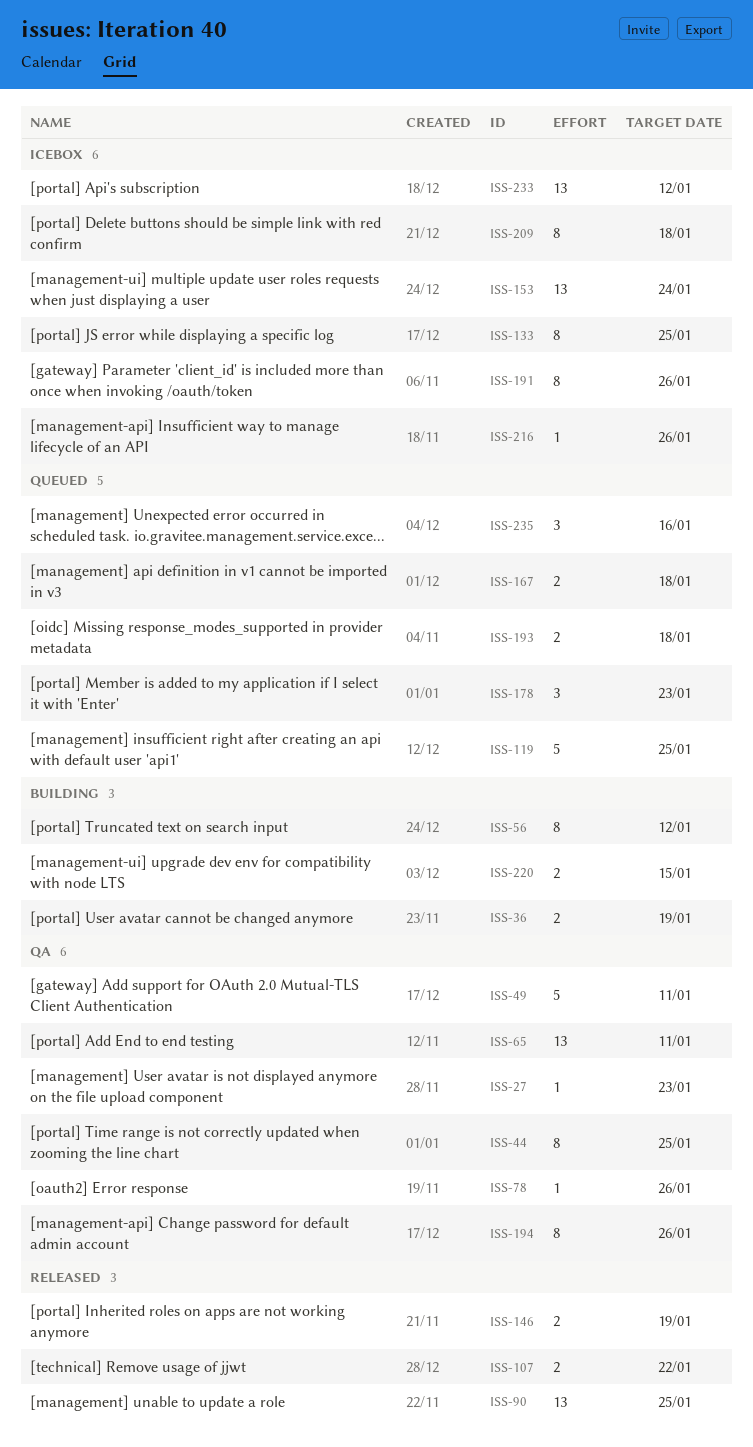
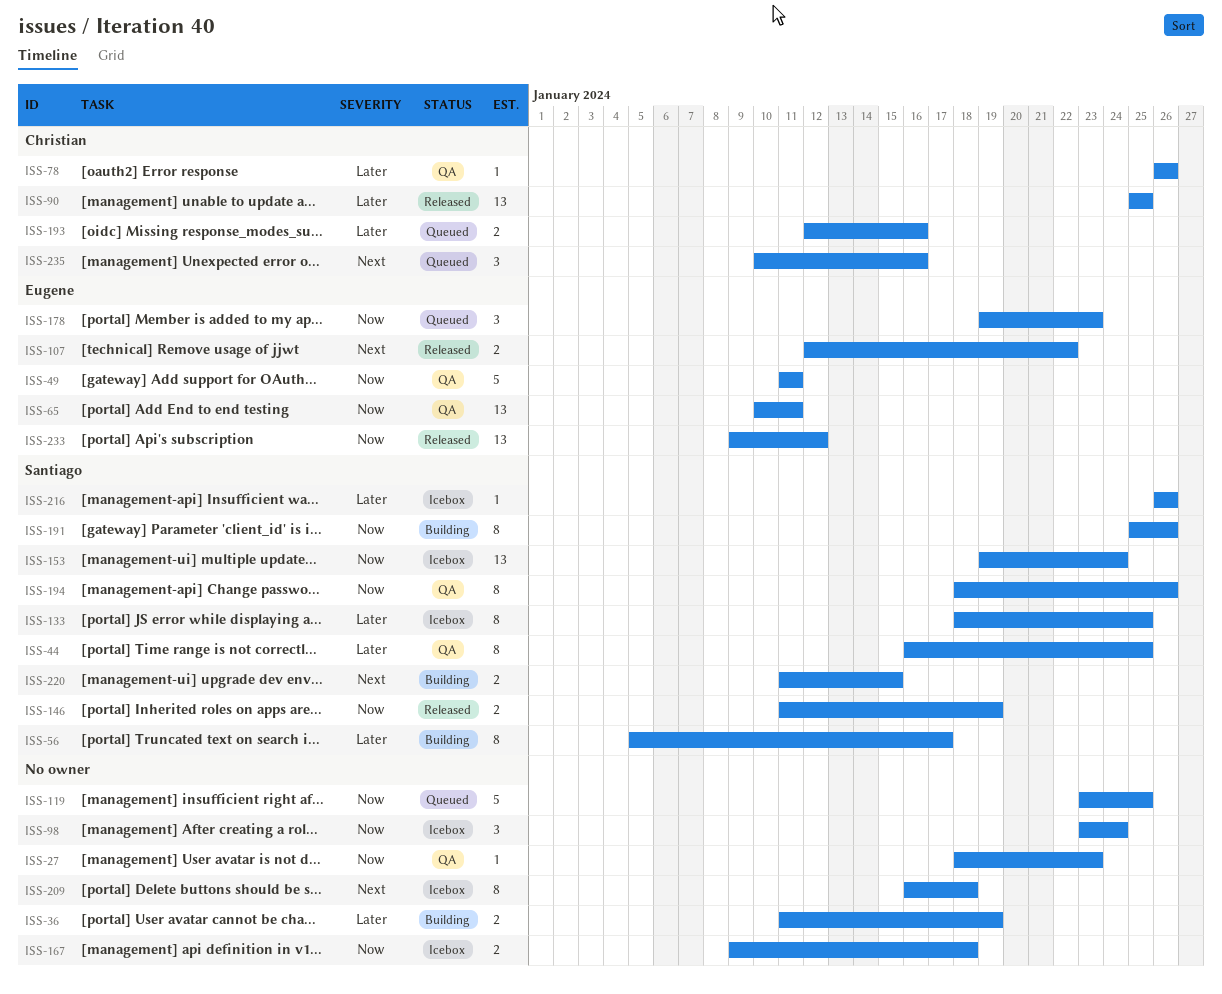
ISS-56, due: Jan 12 -> Jan 17
ISS-98: none -> present
ISS-167, status: Queued -> Icebox
ISS-191, status: Icebox -> Building
ISS-193, due: Jan 18 -> Jan 16
ISS-233, status: Icebox -> Released

